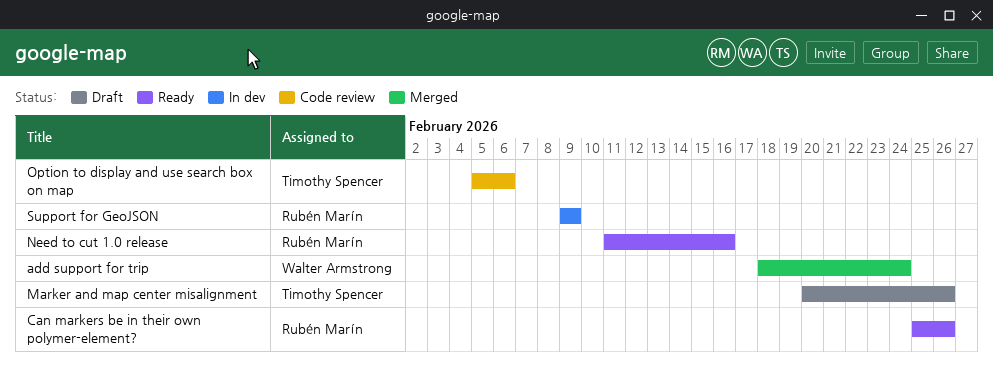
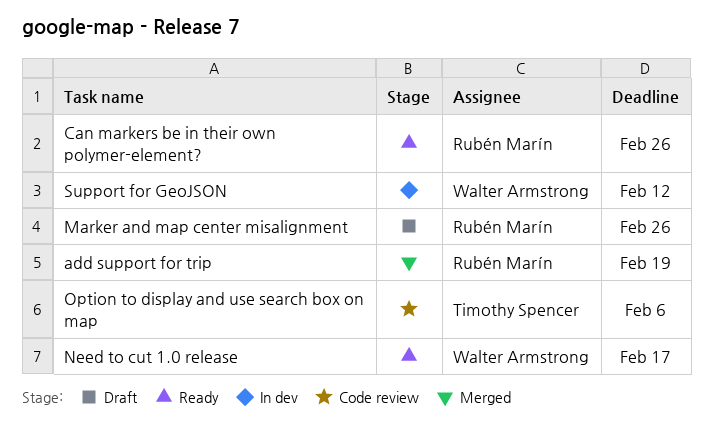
add support for trip, owner: Walter Armstrong -> Rubén Marín
add support for trip, due: Feb 24 -> Feb 19
Marker and map center misalignment, owner: Timothy Spencer -> Rubén Marín
Need to cut 1.0 release, owner: Rubén Marín -> Walter Armstrong
Need to cut 1.0 release, due: Feb 16 -> Feb 17
Support for GeoJSON, owner: Rubén Marín -> Walter Armstrong
Support for GeoJSON, due: Feb 9 -> Feb 12

